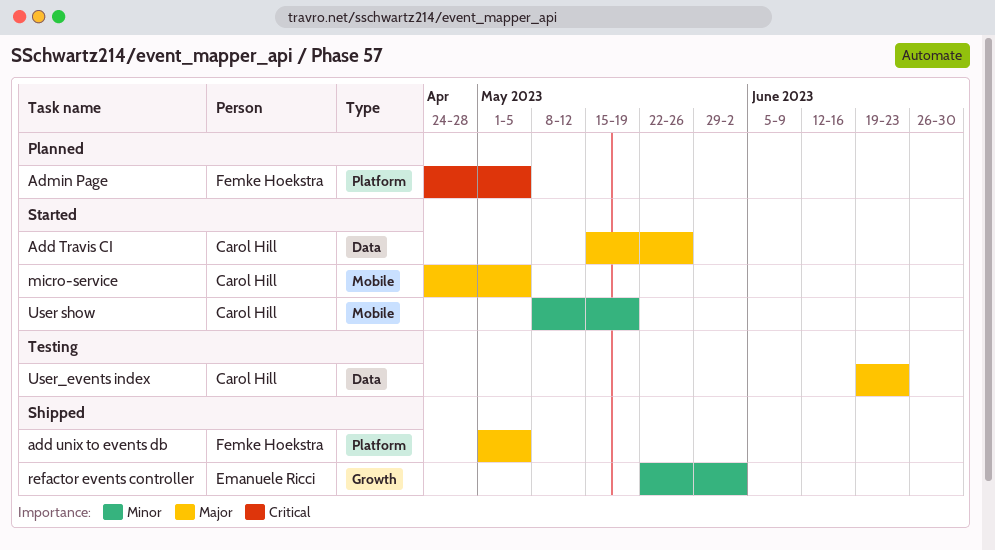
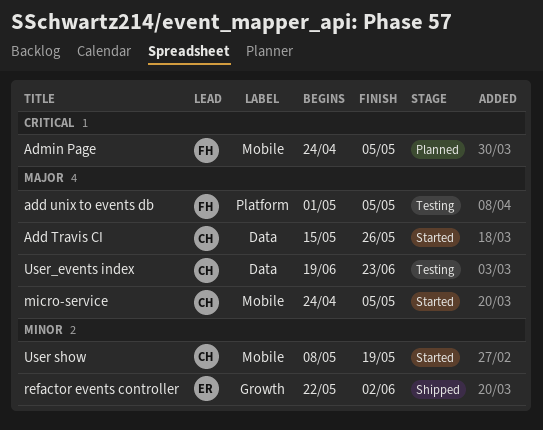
add unix to events db, status: Shipped -> Testing
Admin Page, label: Platform -> Mobile

